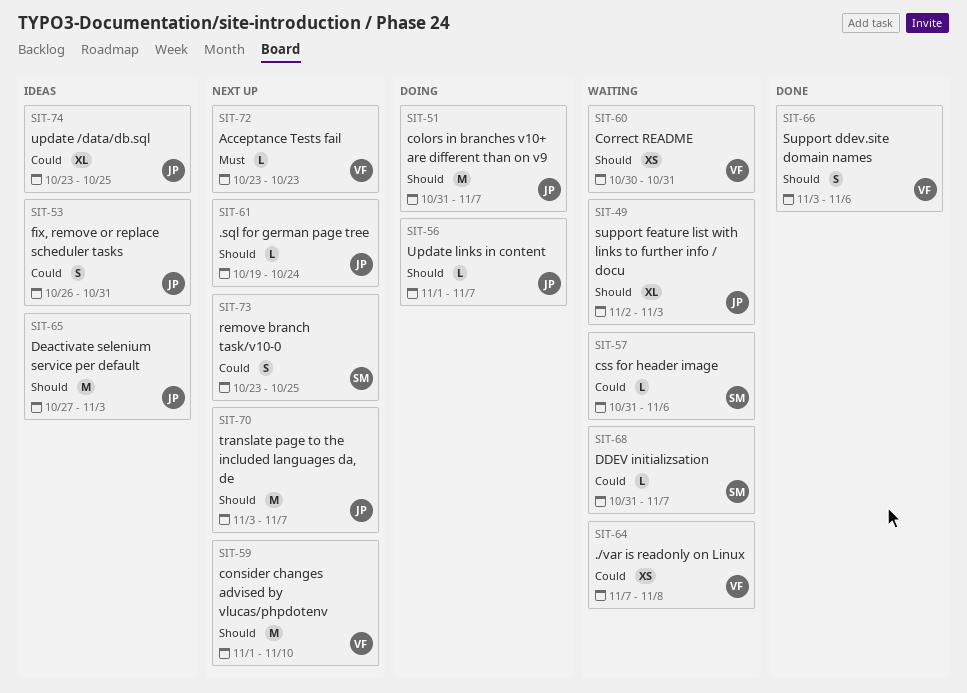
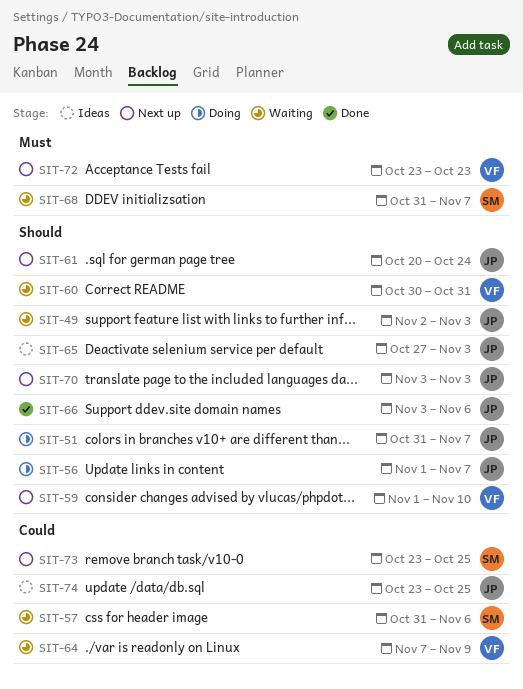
SIT-53: present -> none
SIT-61, start: Oct 19 -> Oct 20
SIT-64, due: Nov 8 -> Nov 9
SIT-66, owner: VF -> JP
SIT-68, priority: Could -> Must
SIT-70, due: Nov 7 -> Nov 3

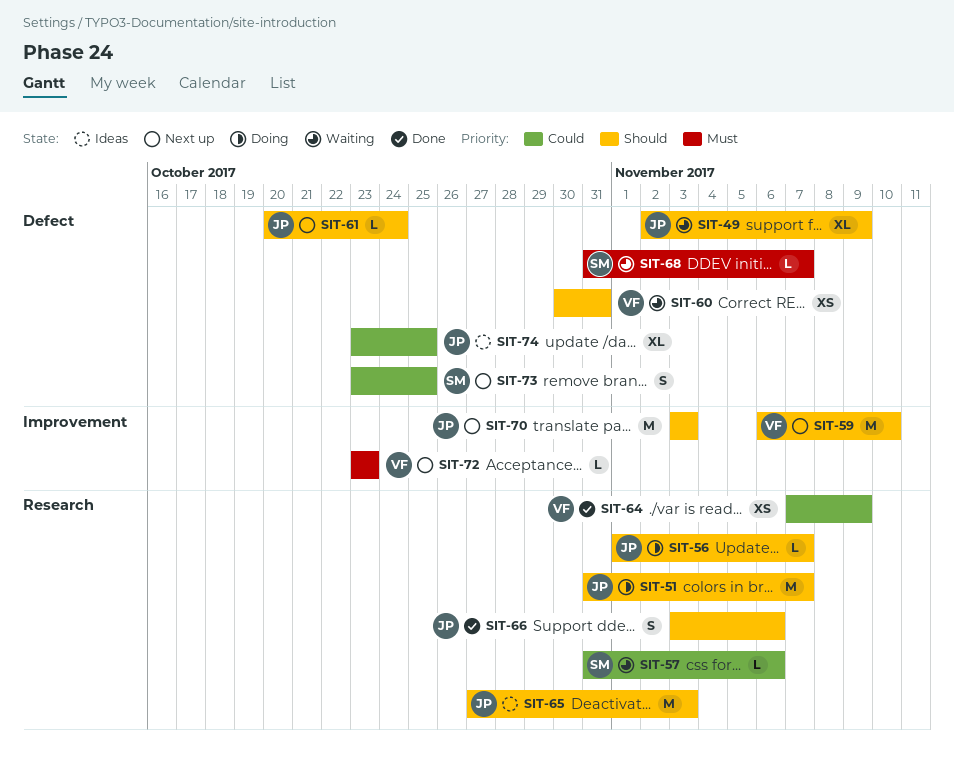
SIT-49, due: Nov 3 -> Nov 9
SIT-59, start: Nov 1 -> Nov 6
SIT-64, status: Waiting -> Done

